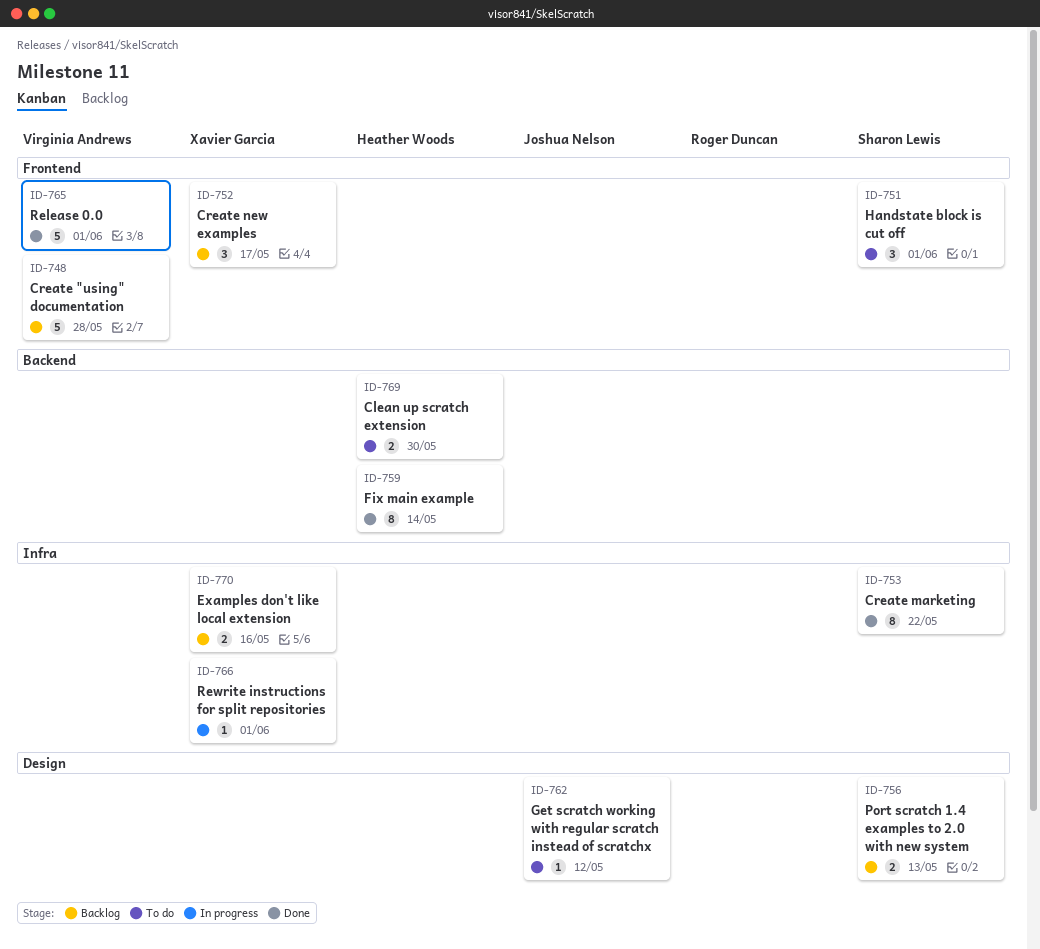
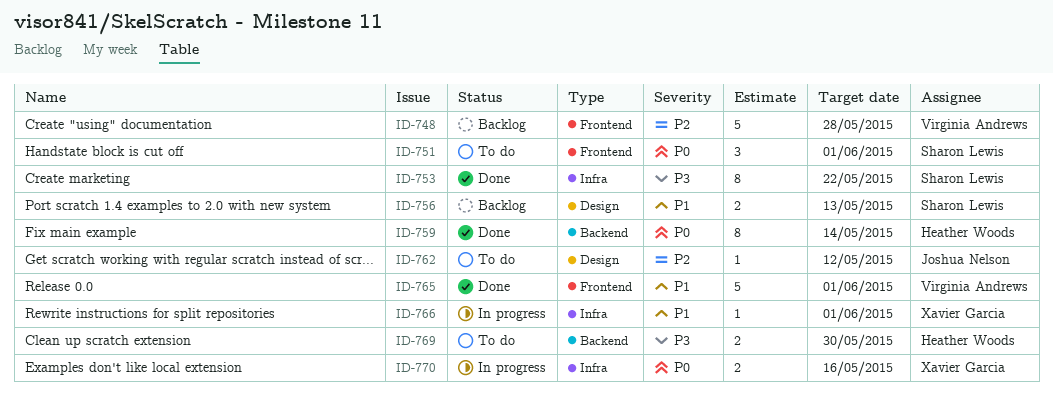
ID-752: present -> none
ID-770, status: Backlog -> In progress

